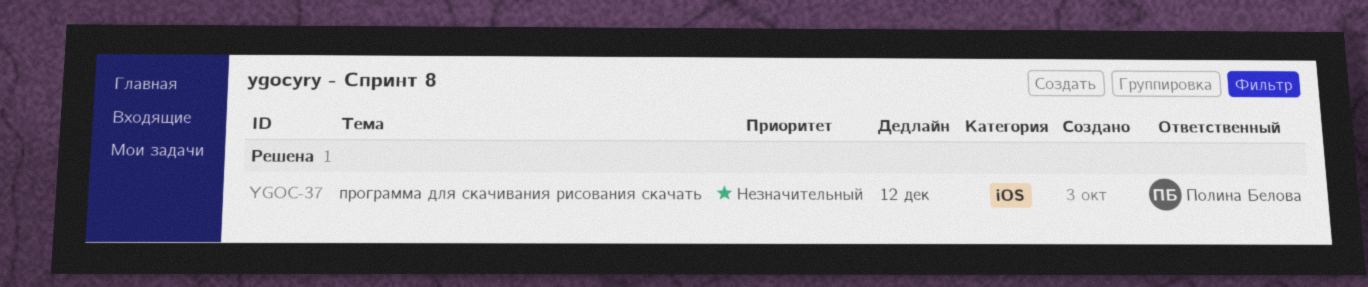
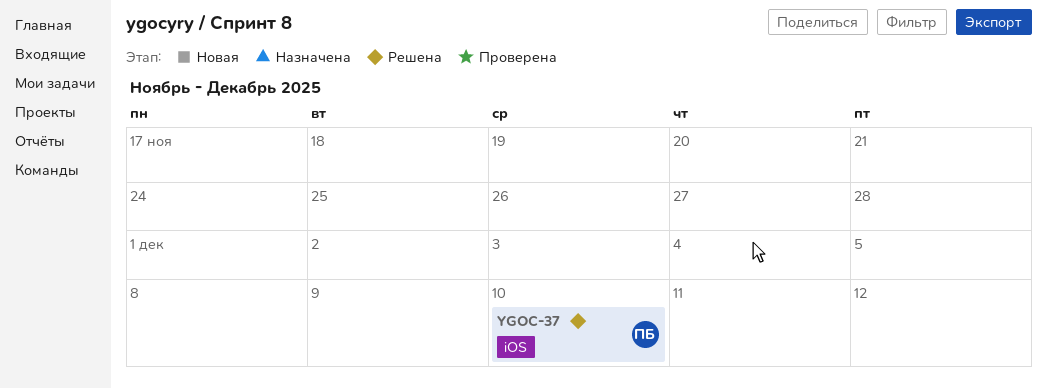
YGOC-37, due: Dec 12 -> Dec 10

